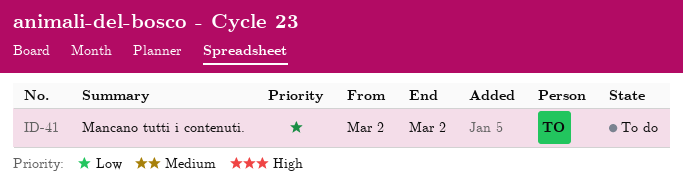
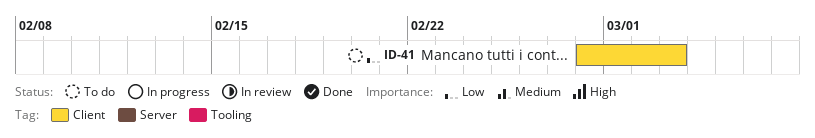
ID-41, start: Mar 2 -> Feb 28
ID-41, due: Mar 2 -> Mar 3

